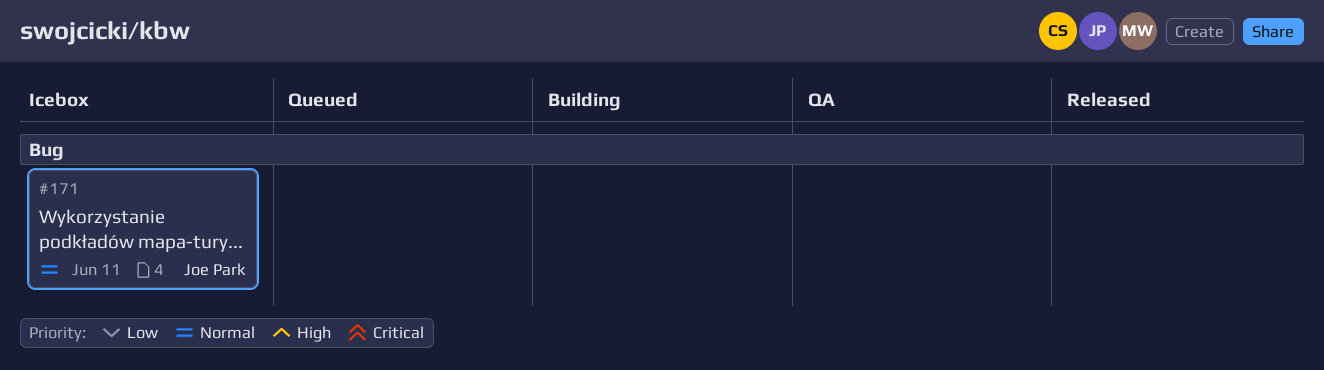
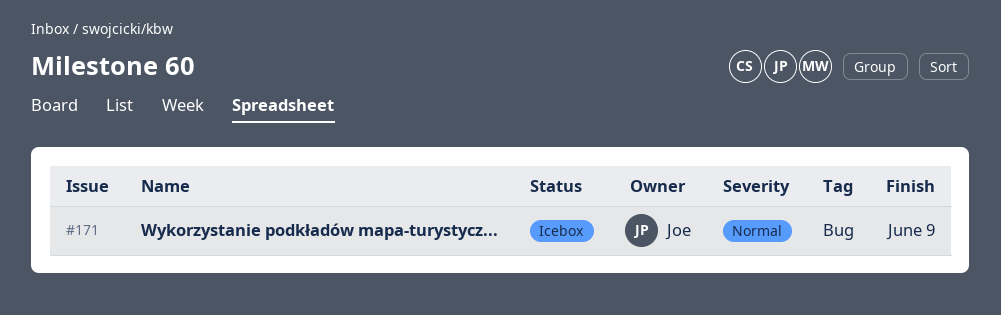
#171, due: Jun 11 -> Jun 9

